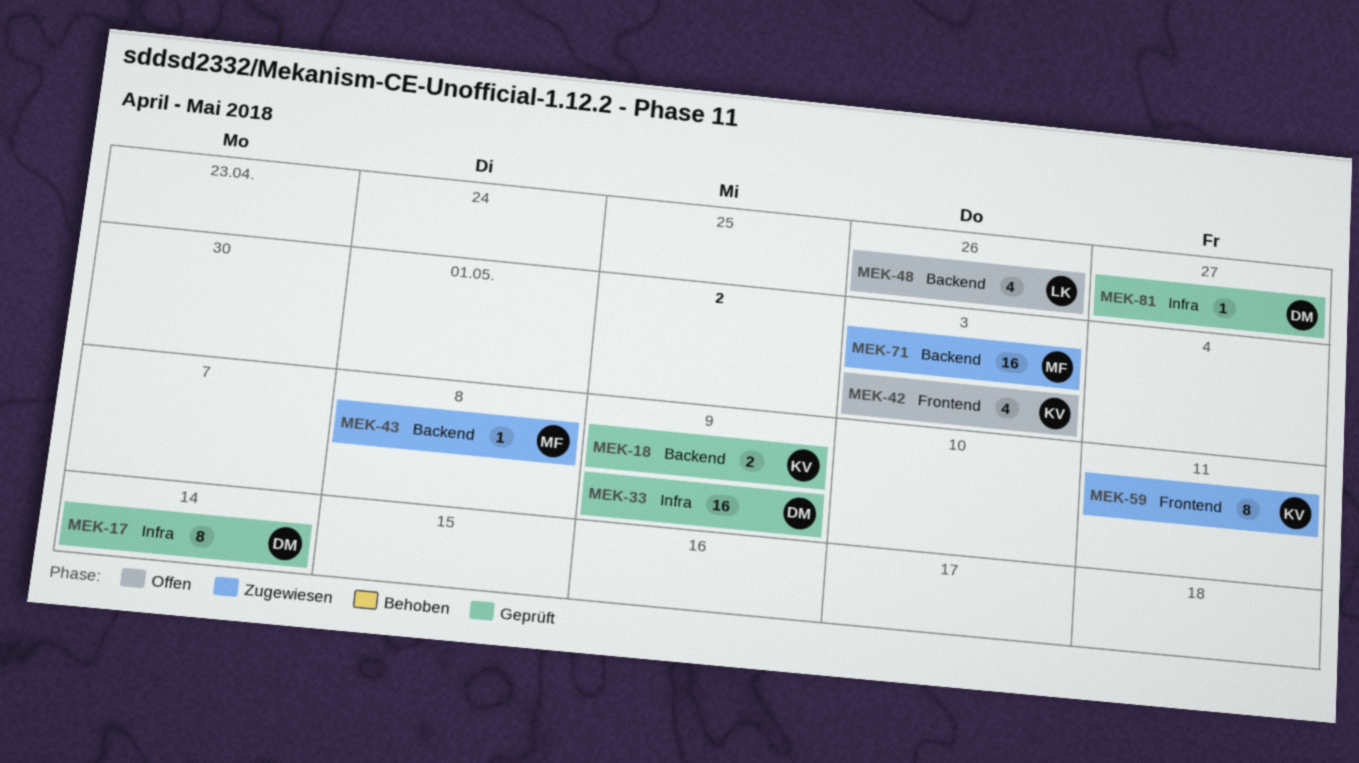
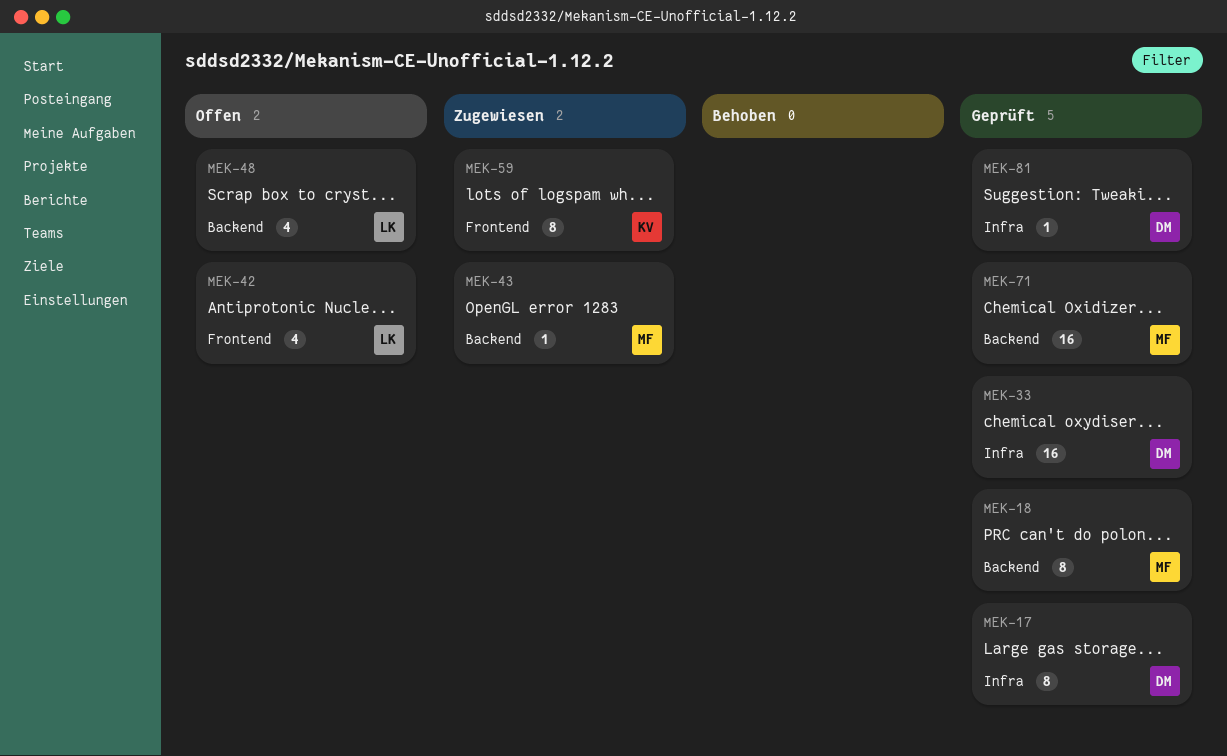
MEK-18, owner: KV -> MF
MEK-18, estimate: 2 -> 8
MEK-42, owner: KV -> LK
MEK-71, status: Zugewiesen -> Geprüft

